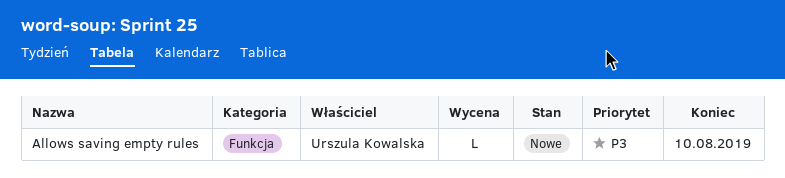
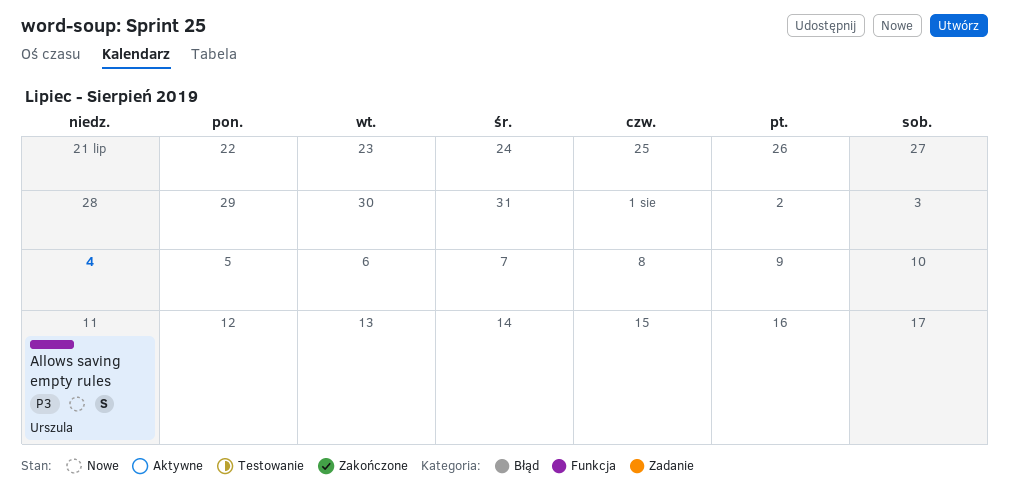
Allows saving empty rules, estimate: L -> S
Allows saving empty rules, due: Aug 10 -> Aug 11

